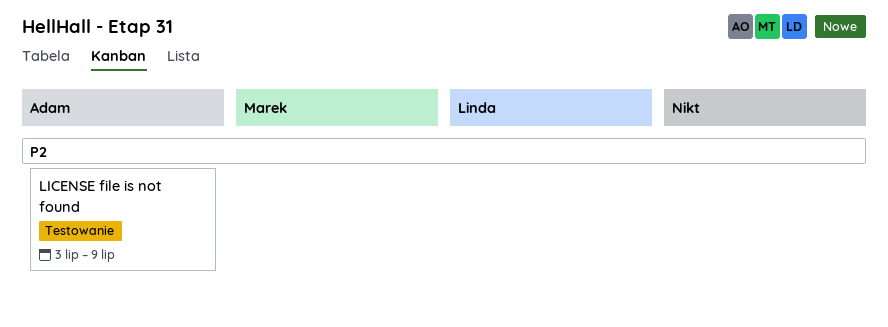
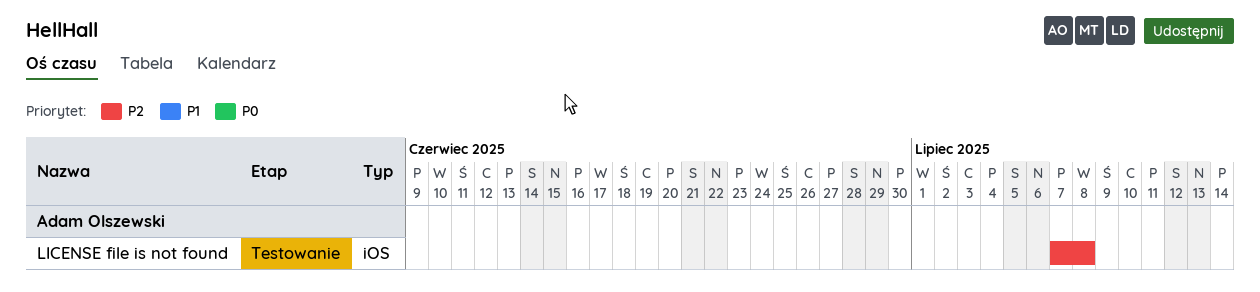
LICENSE file is not found, start: Jul 3 -> Jul 7
LICENSE file is not found, due: Jul 9 -> Jul 8

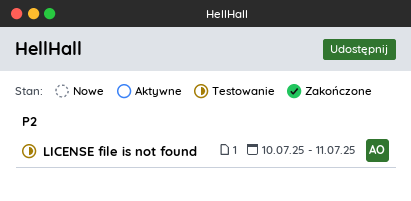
LICENSE file is not found, start: Jul 7 -> Jul 10
LICENSE file is not found, due: Jul 8 -> Jul 11

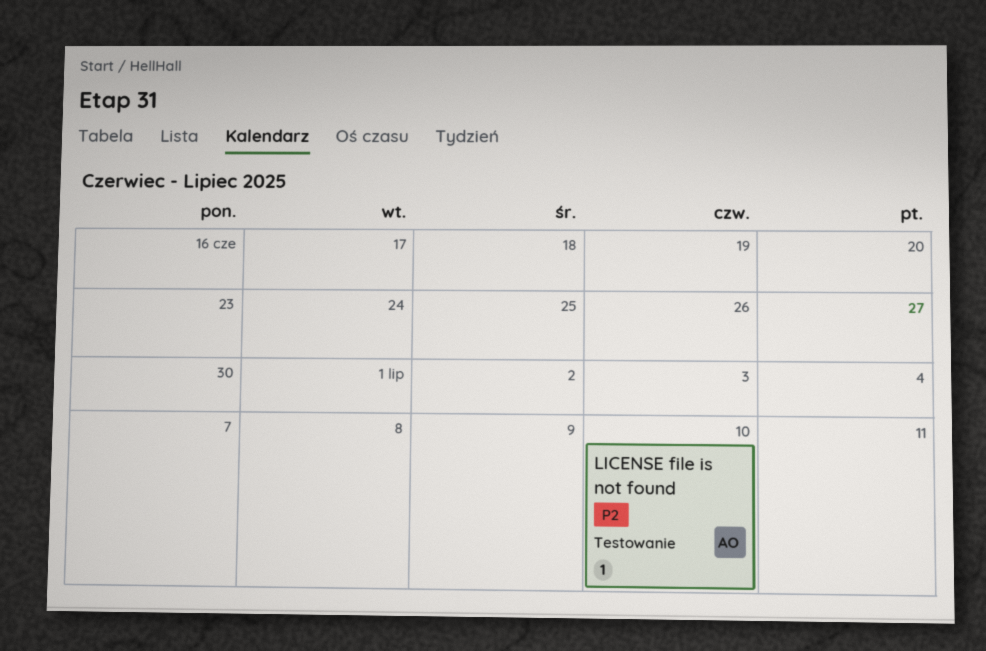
LICENSE file is not found, due: Jul 11 -> Jul 10

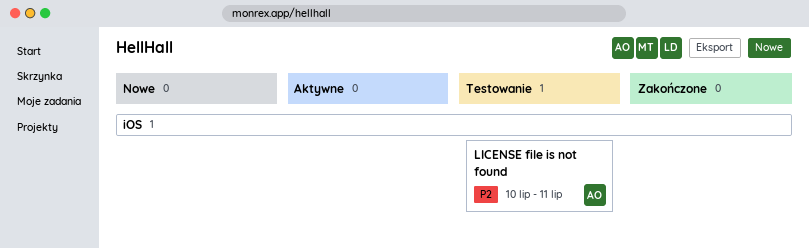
LICENSE file is not found, due: Jul 10 -> Jul 11

